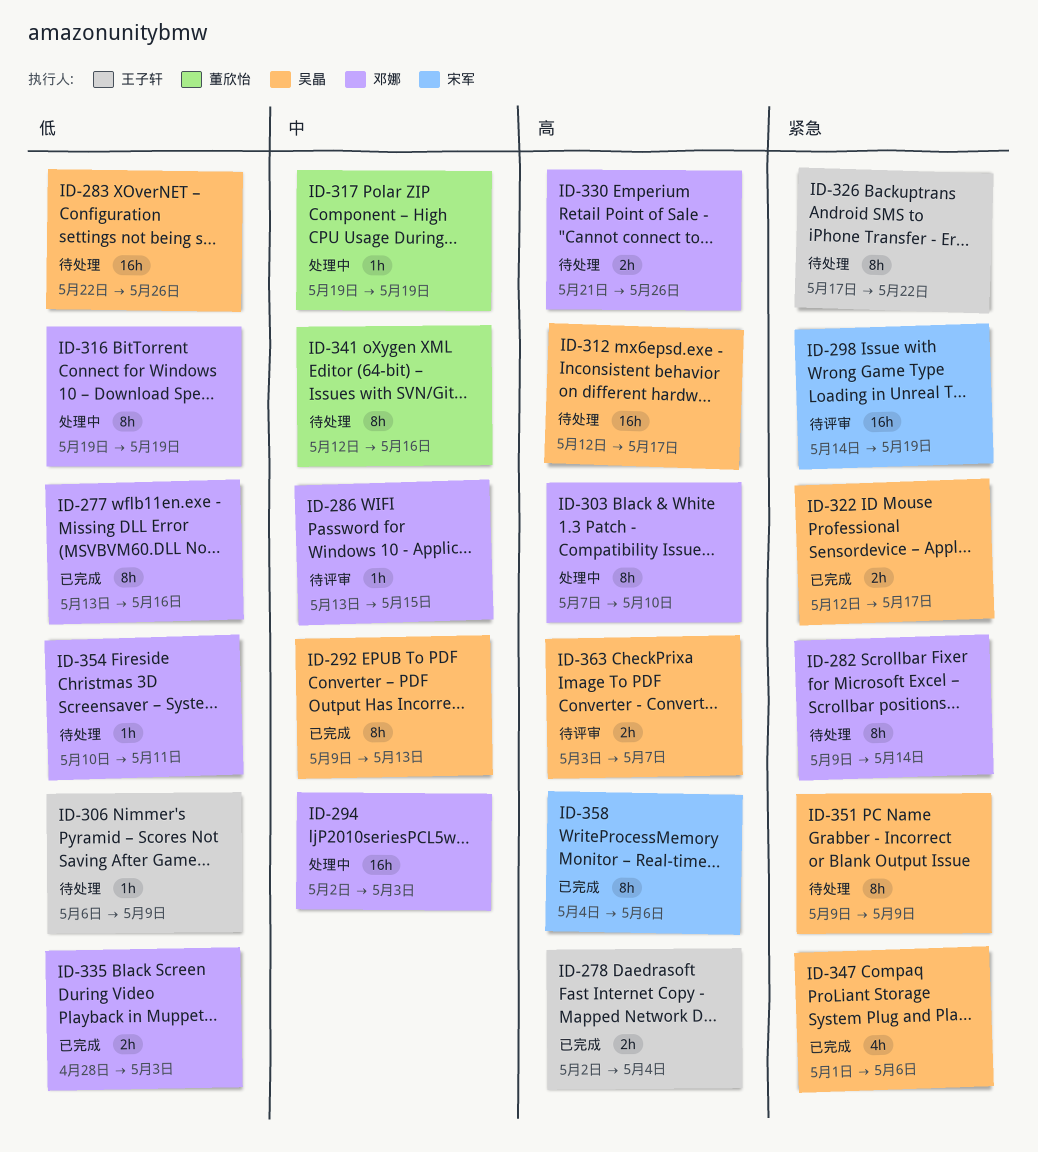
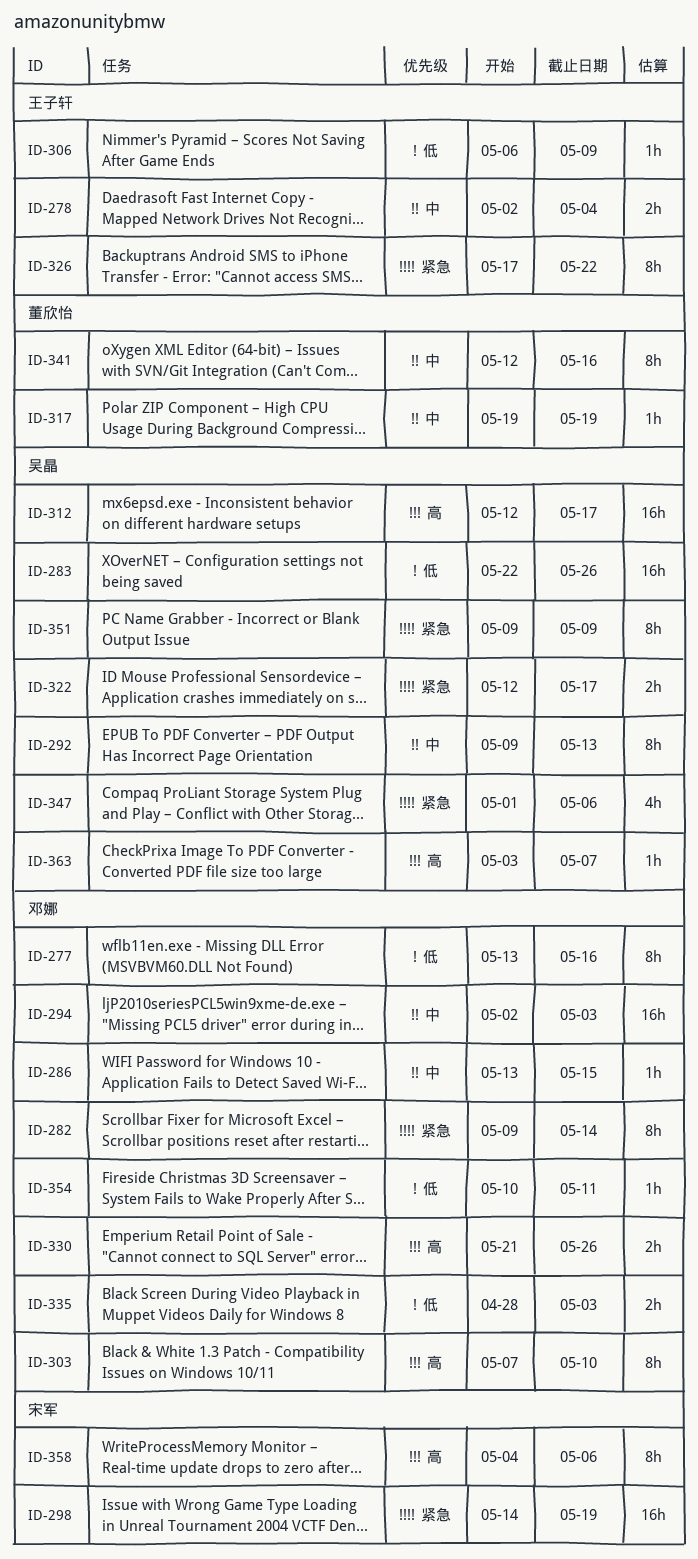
ID-278, priority: 高 -> 中
ID-316: present -> none
ID-363, estimate: 2h -> 1h

